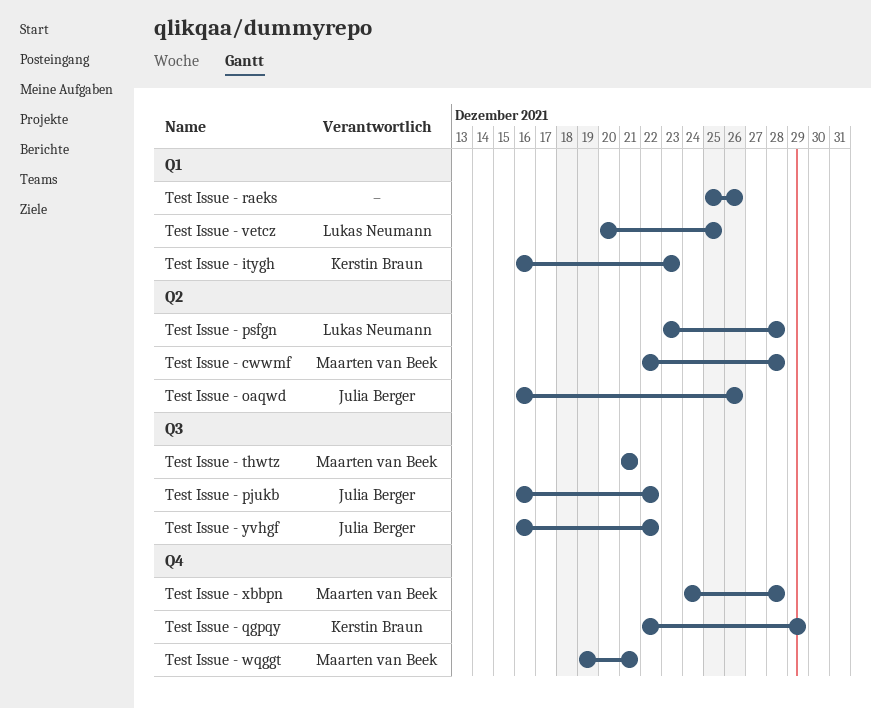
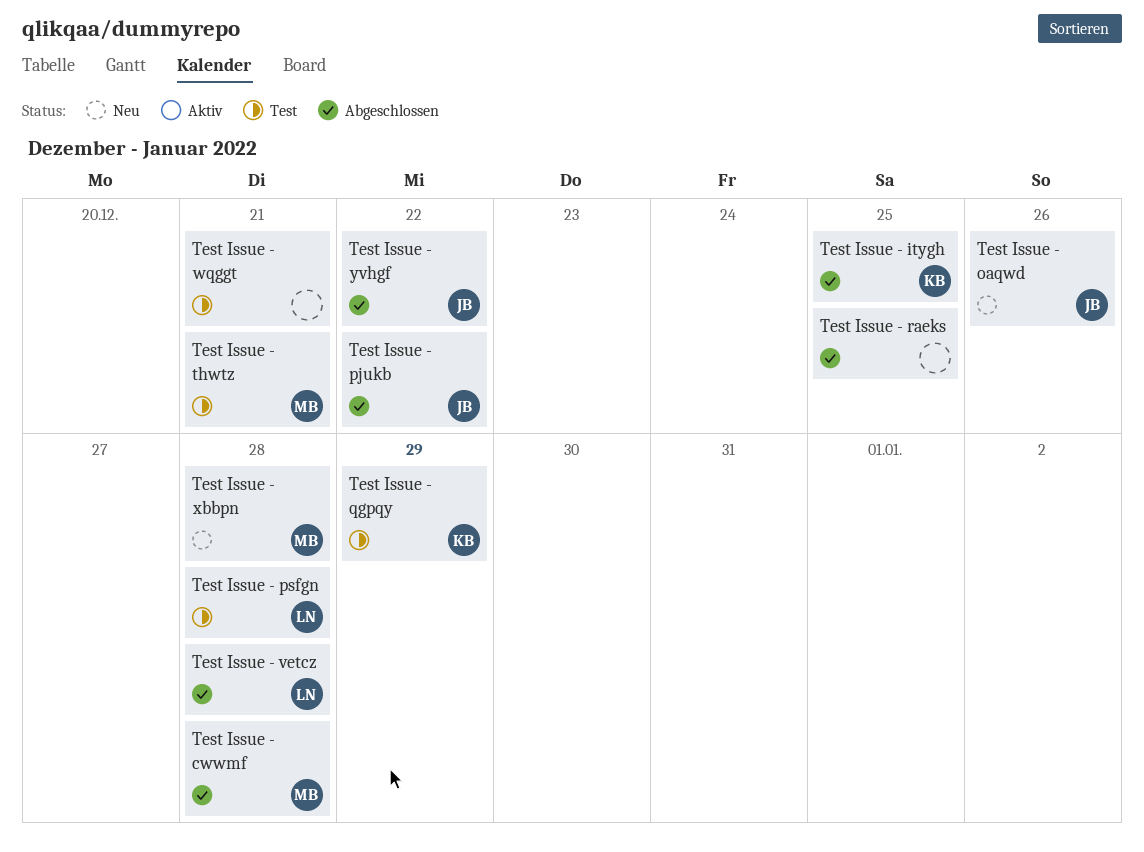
Test Issue - itygh, due: Dec 23 -> Dec 25
Test Issue - raeks, due: Dec 26 -> Dec 25
Test Issue - vetcz, due: Dec 25 -> Dec 28
Test Issue - wqggt, owner: Maarten van Beek -> none

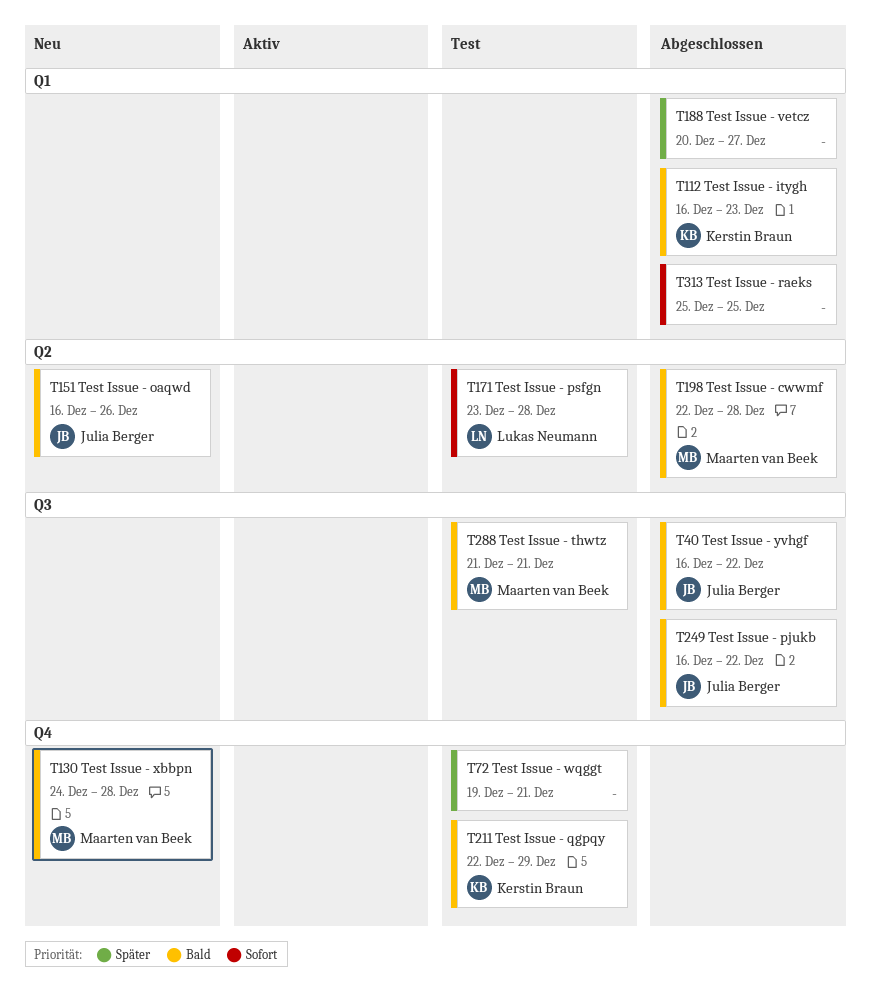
Test Issue - itygh, due: Dec 25 -> Dec 23
Test Issue - vetcz, owner: Lukas Neumann -> none
Test Issue - vetcz, due: Dec 28 -> Dec 27

